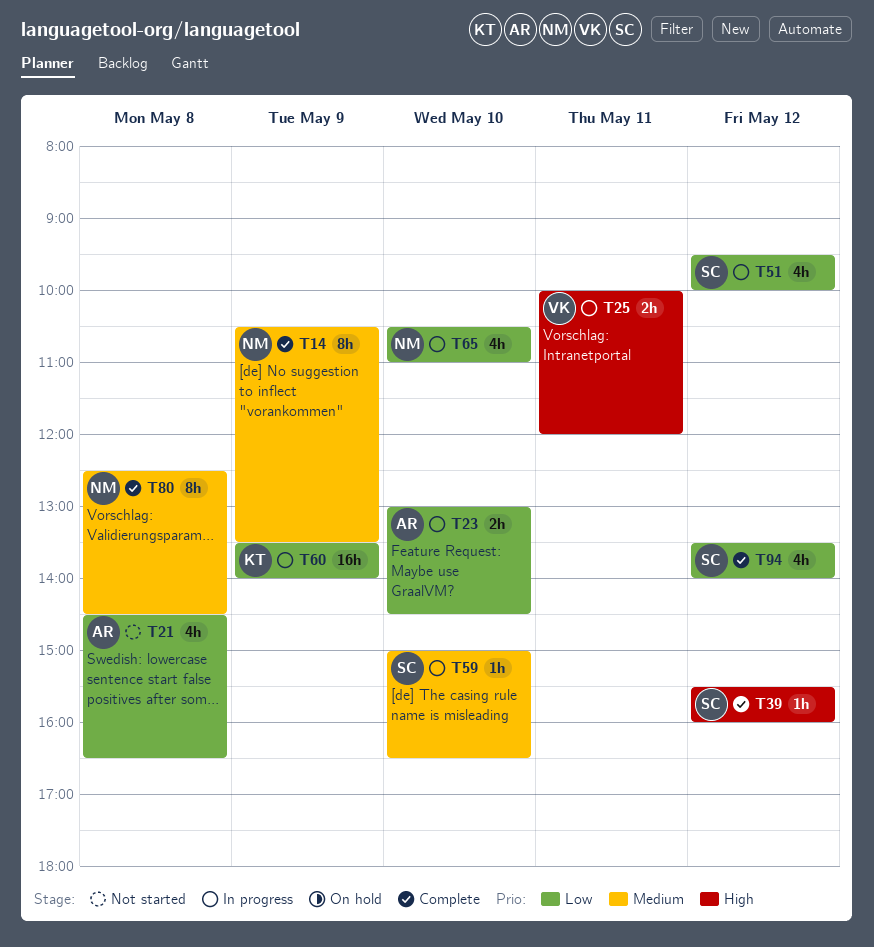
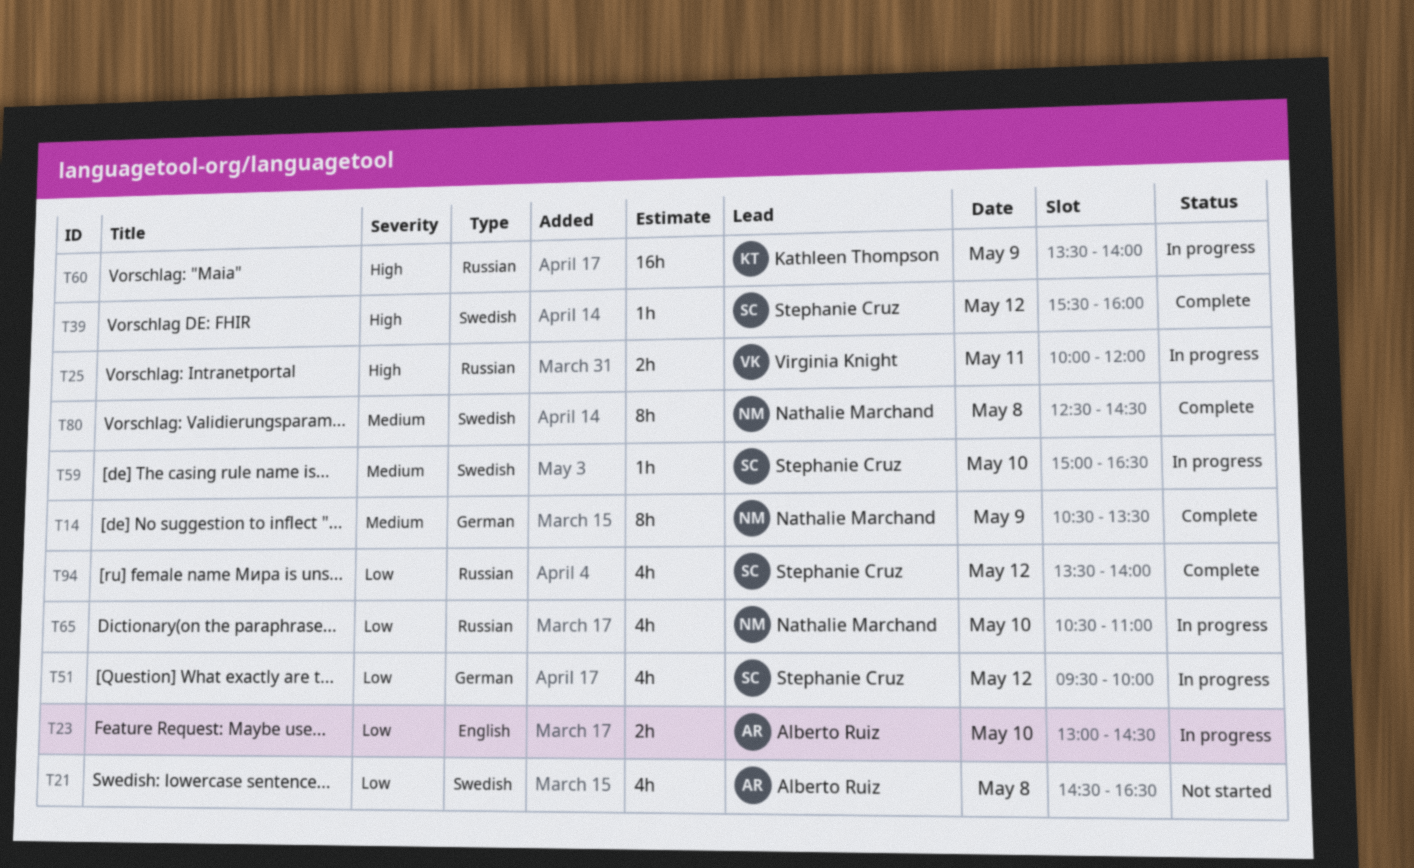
T60, priority: Low -> High

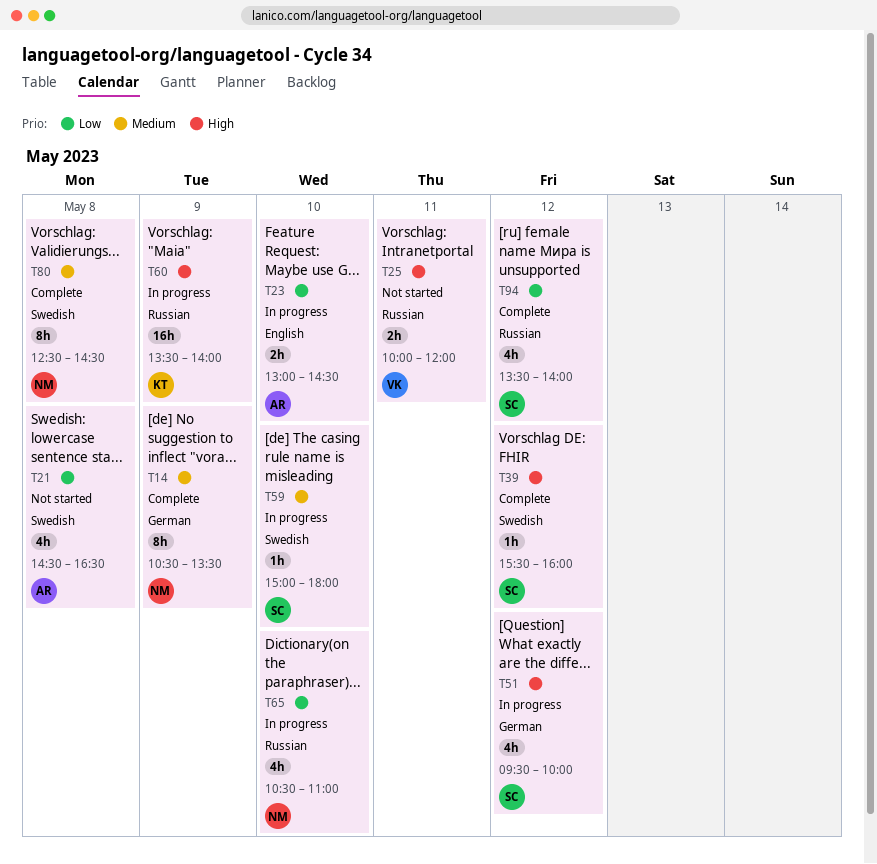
T25, status: In progress -> Not started
T51, priority: Low -> High
T59, ends: 16:30 -> 18:00

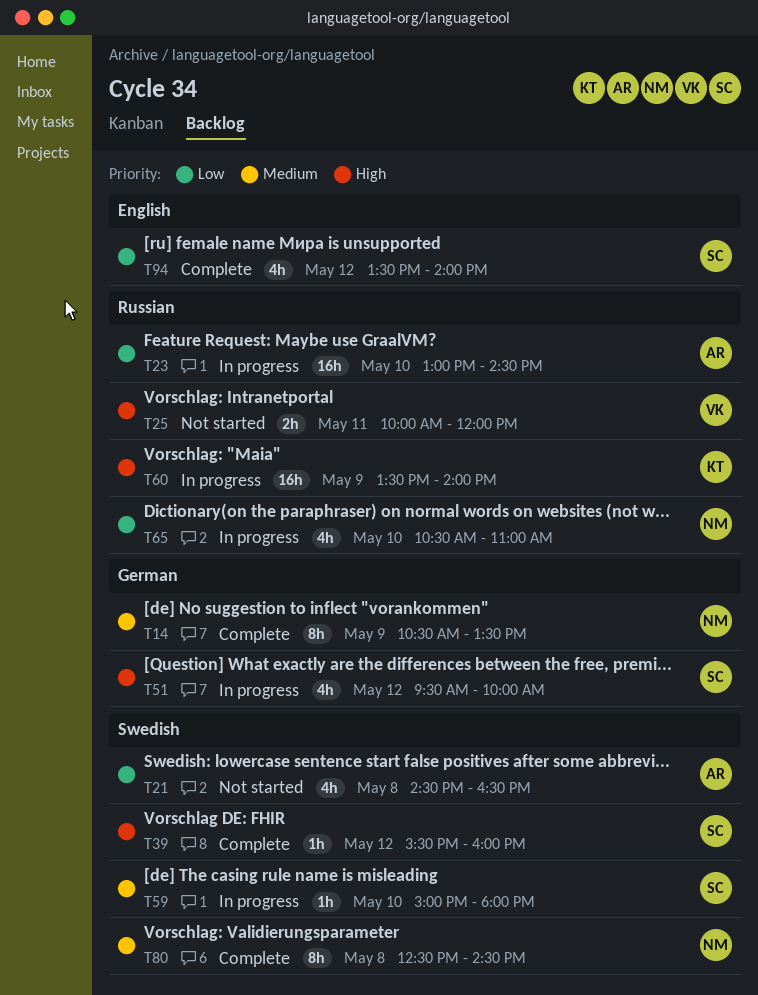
T23, label: English -> Russian
T23, estimate: 2h -> 16h
T94, label: Russian -> English

